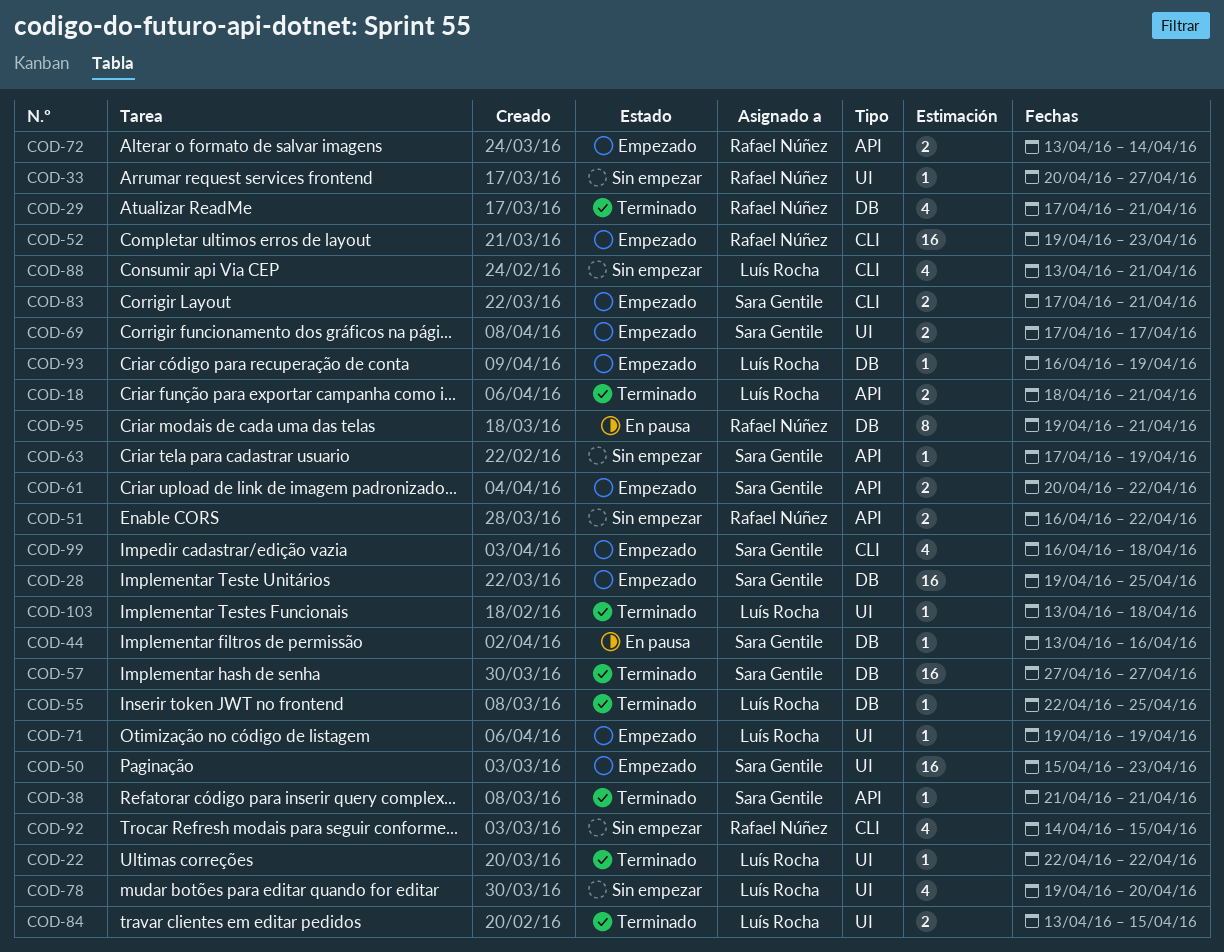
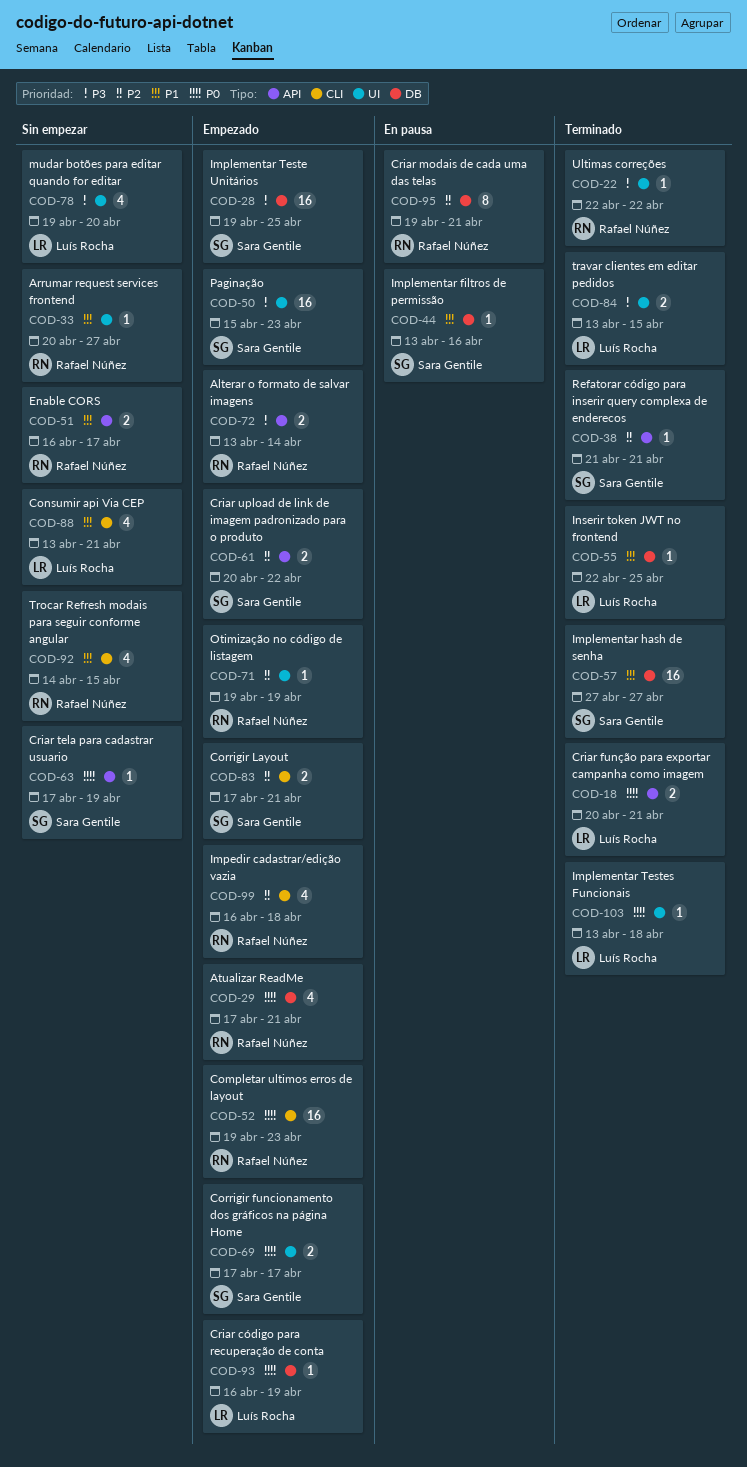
COD-18, start: Apr 18 -> Apr 20
COD-22, owner: Luís Rocha -> Rafael Núñez
COD-29, status: Terminado -> Empezado
COD-51, due: Apr 22 -> Apr 17
COD-71, owner: Luís Rocha -> Rafael Núñez
COD-99, owner: Sara Gentile -> Rafael Núñez

